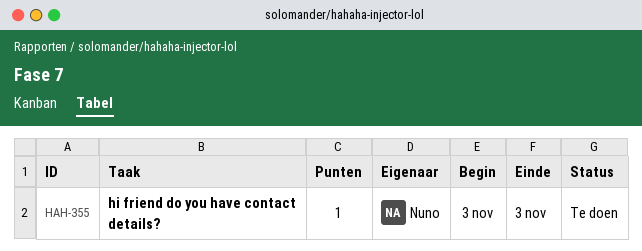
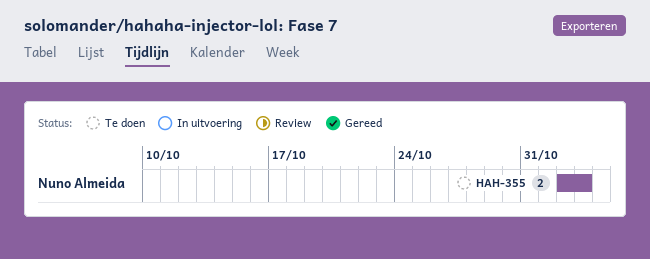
HAH-355, estimate: 1 -> 2
HAH-355, start: Nov 3 -> Nov 2

